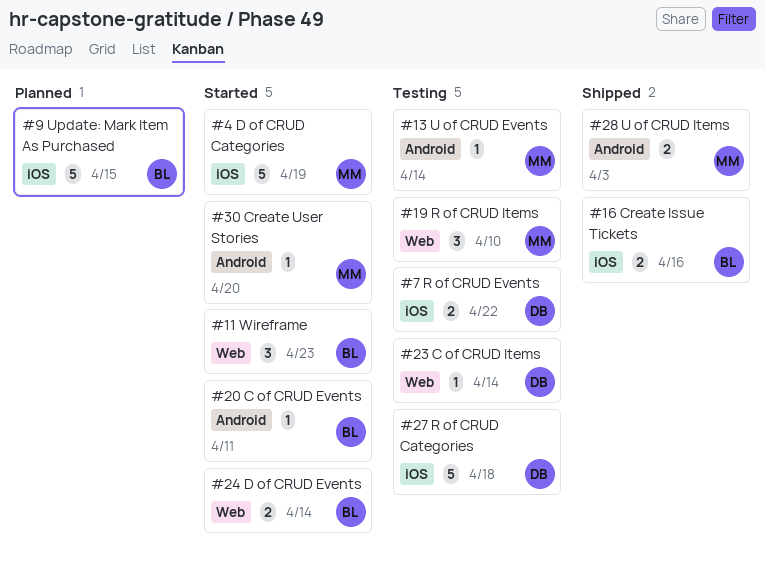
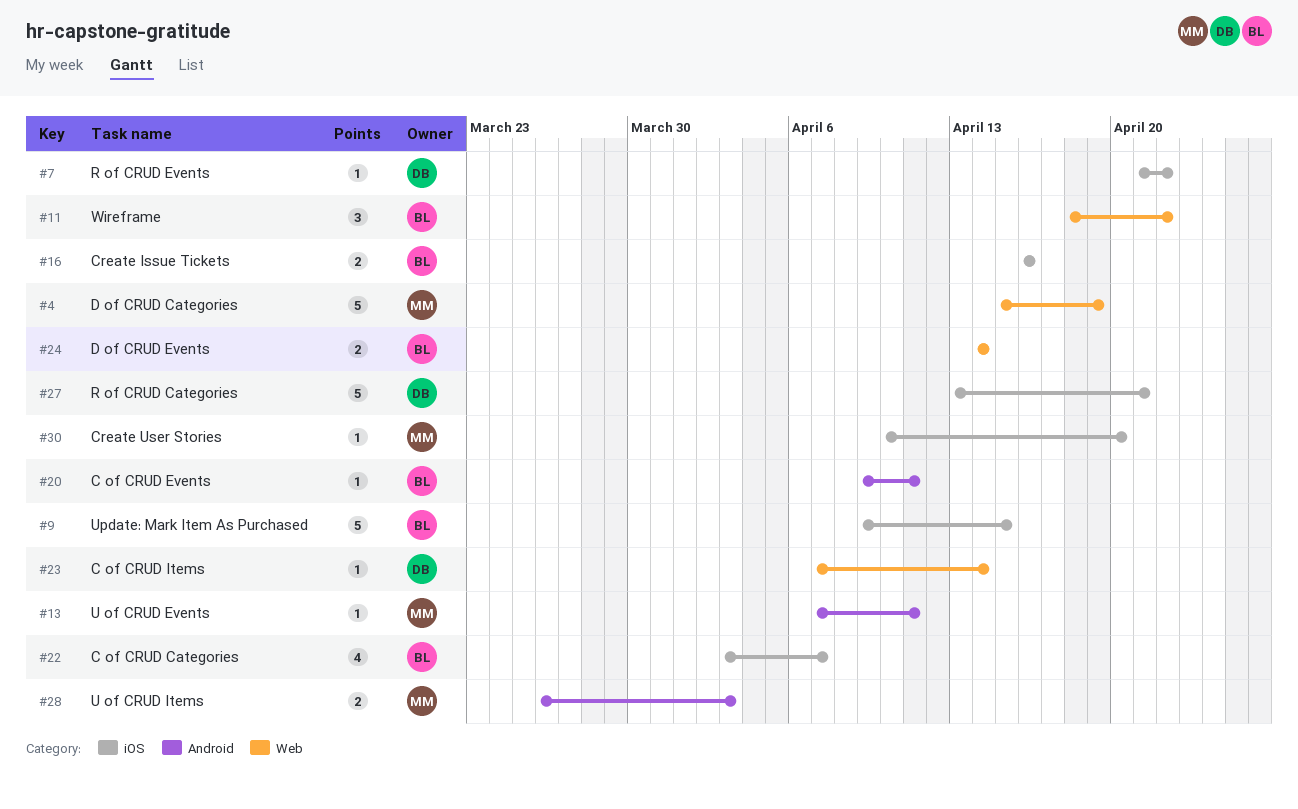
#4, label: iOS -> Web
#7, estimate: 2 -> 1
#11, due: Apr 23 -> Apr 22
#13, due: Apr 14 -> Apr 11
#19: present -> none
#22: none -> present
#27, due: Apr 18 -> Apr 21
#30, label: Android -> iOS

